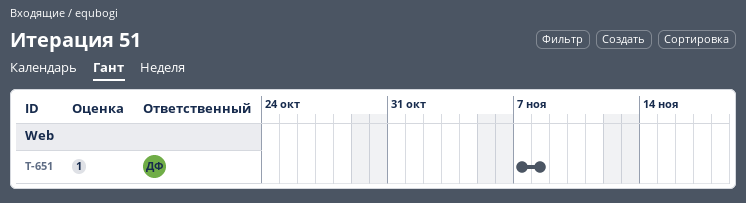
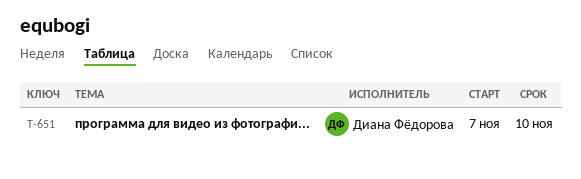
T-651, due: Nov 8 -> Nov 10

